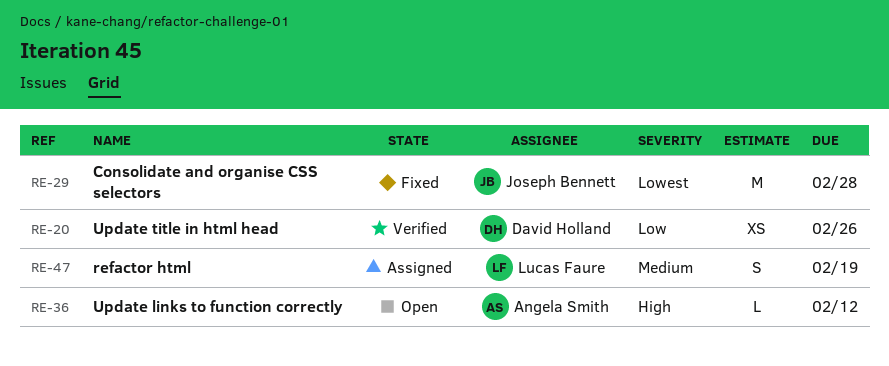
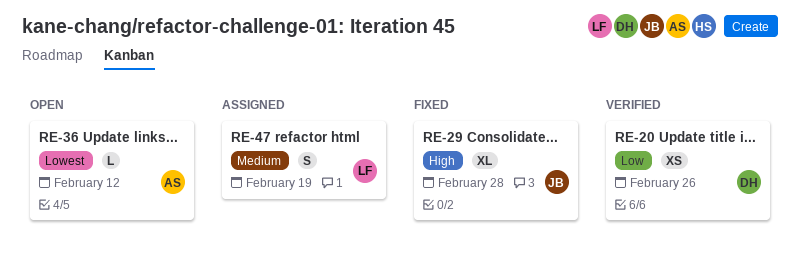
RE-29, priority: Lowest -> High
RE-29, estimate: M -> XL
RE-36, priority: High -> Lowest

